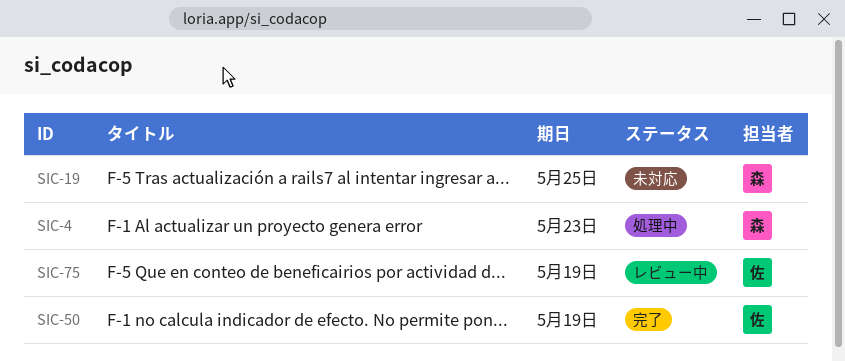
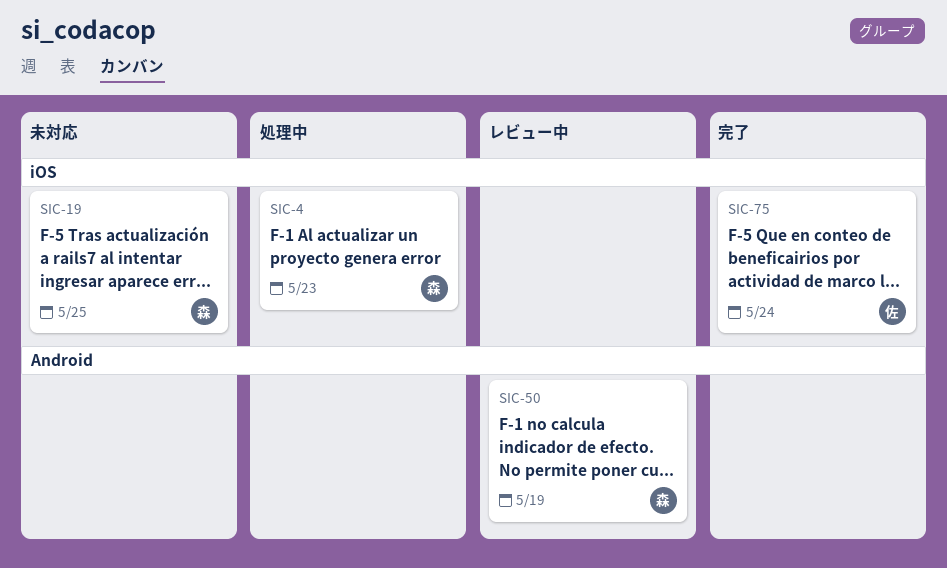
SIC-50, status: 完了 -> レビュー中
SIC-50, owner: 佐 -> 森
SIC-75, status: レビュー中 -> 完了
SIC-75, due: May 19 -> May 24

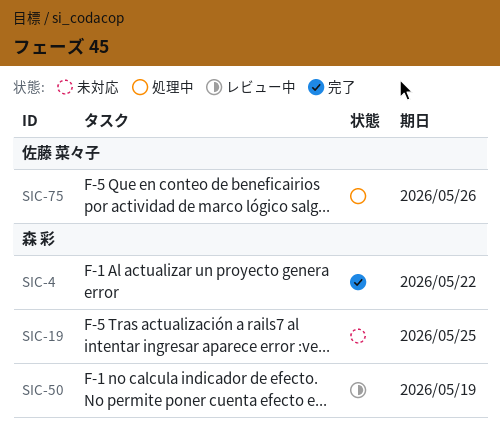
SIC-4, status: 処理中 -> 完了
SIC-4, due: May 23 -> May 22
SIC-75, status: 完了 -> 処理中
SIC-75, due: May 24 -> May 26

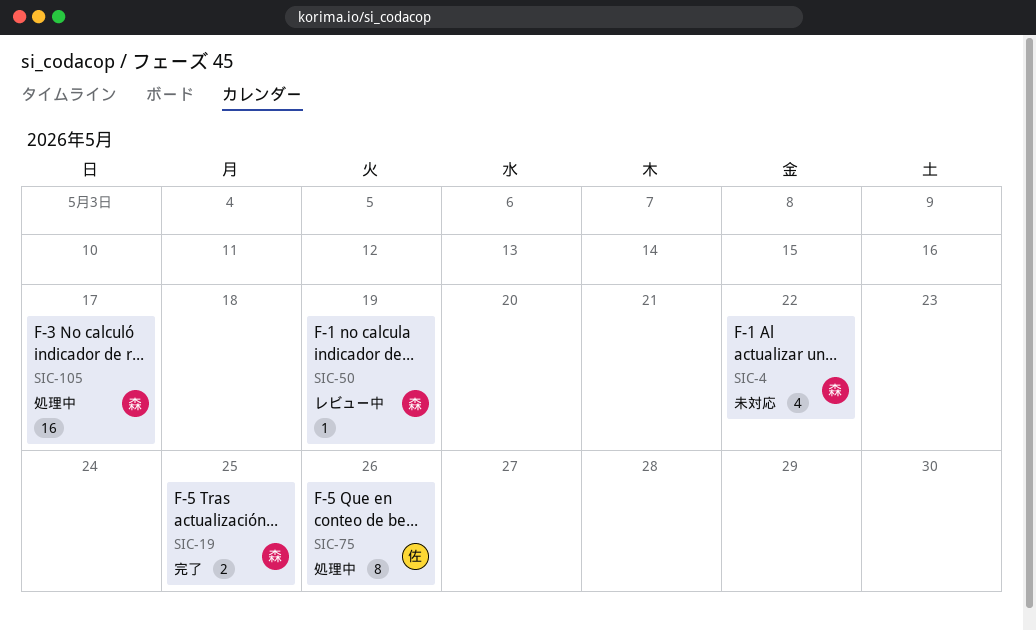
SIC-4, status: 完了 -> 未対応
SIC-19, status: 未対応 -> 完了
SIC-105: none -> present

